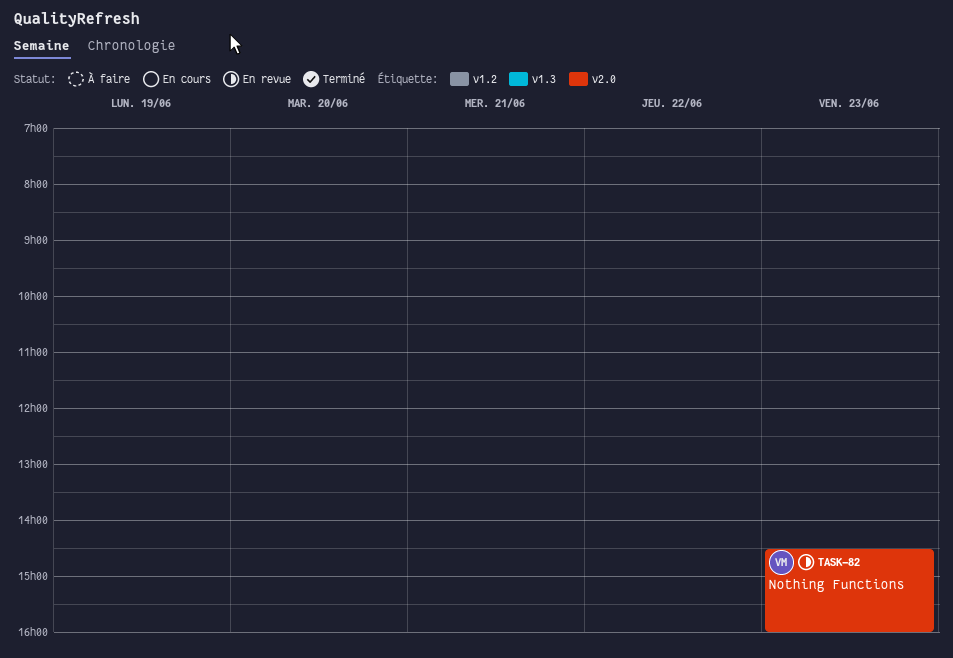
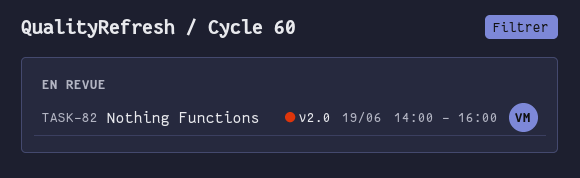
TASK-82, day: Jun 23 -> Jun 19
TASK-82, begins: 14:30 -> 14:00

